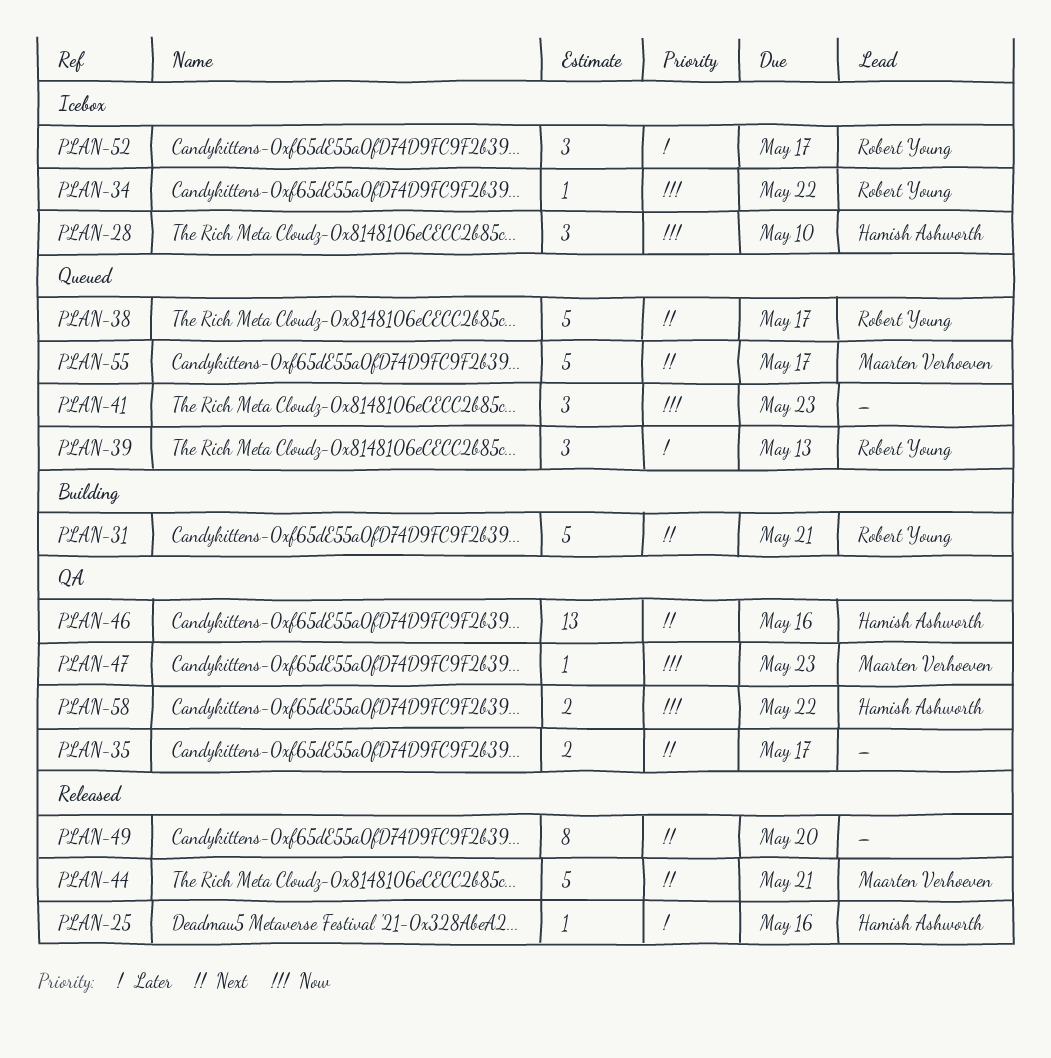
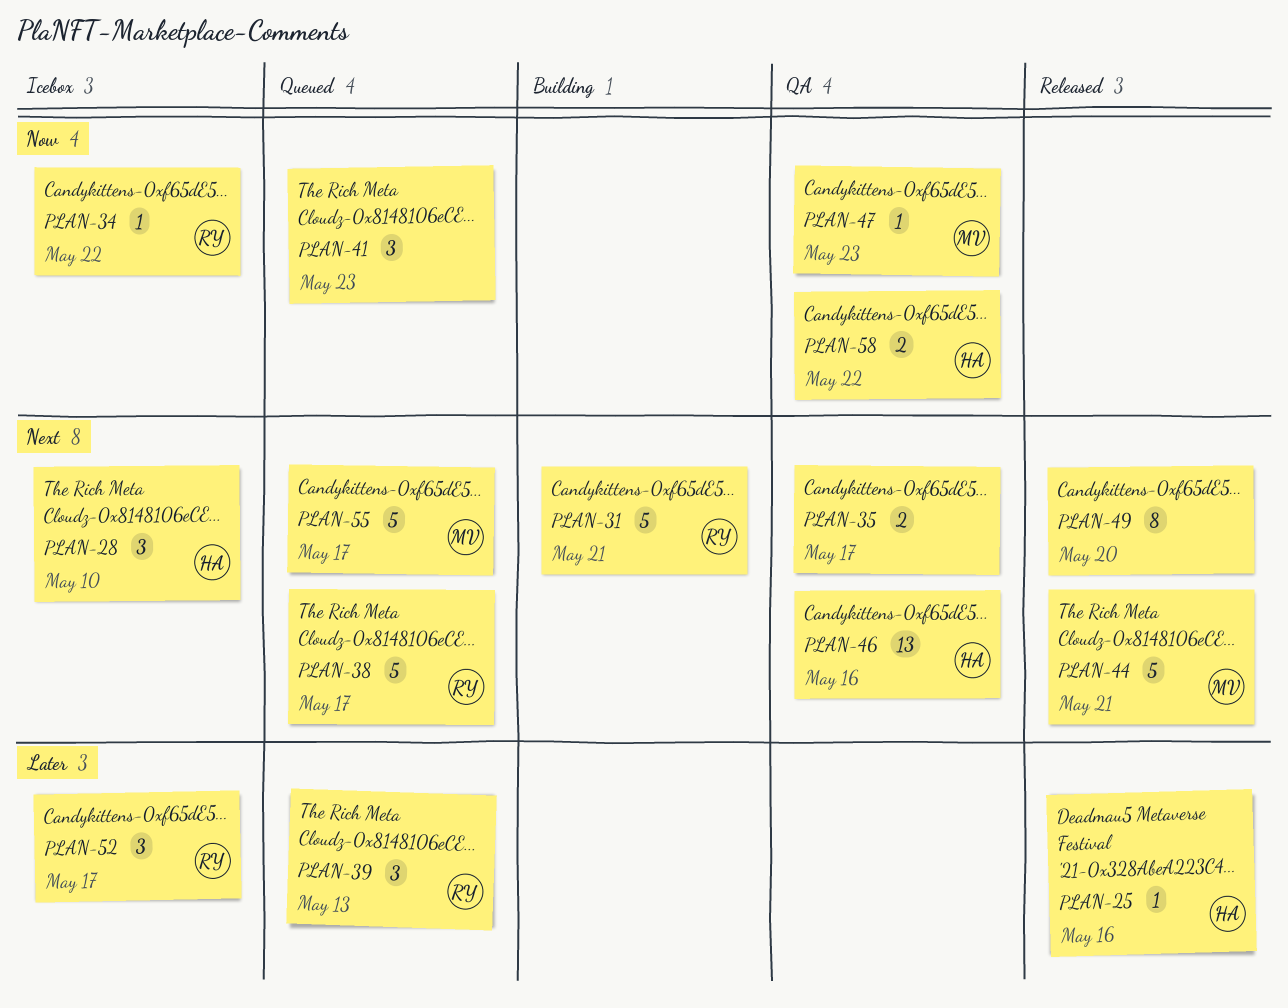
PLAN-28, priority: Now -> Next

